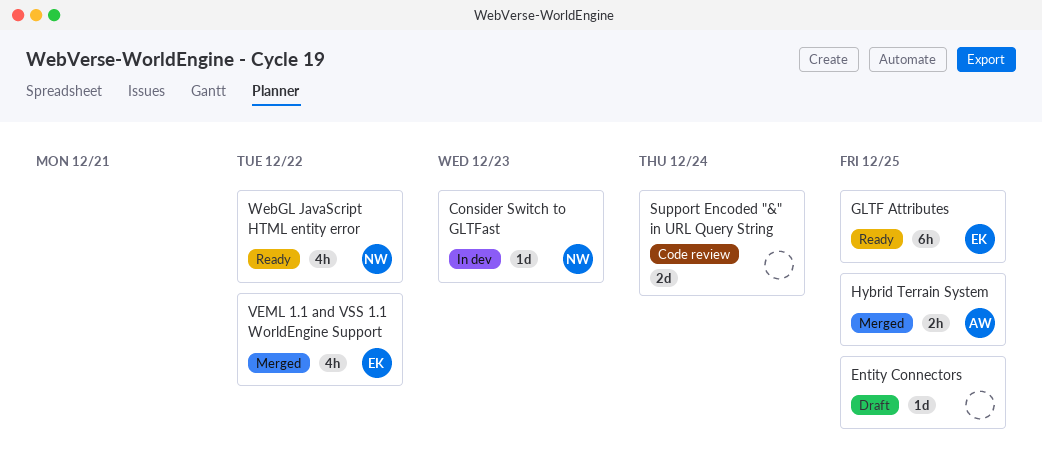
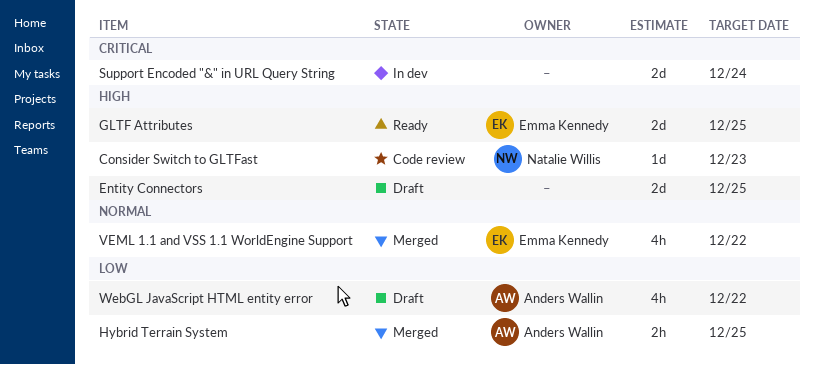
Consider Switch to GLTFast, status: In dev -> Code review
Entity Connectors, estimate: 1d -> 2d
GLTF Attributes, estimate: 6h -> 2d
Support Encoded "&" in URL Query String, status: Code review -> In dev
WebGL JavaScript HTML entity error, status: Ready -> Draft
WebGL JavaScript HTML entity error, owner: Natalie Willis -> Anders Wallin

